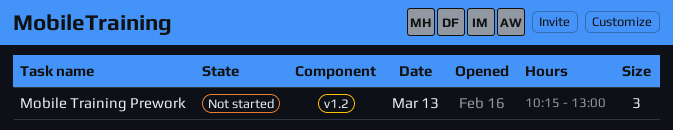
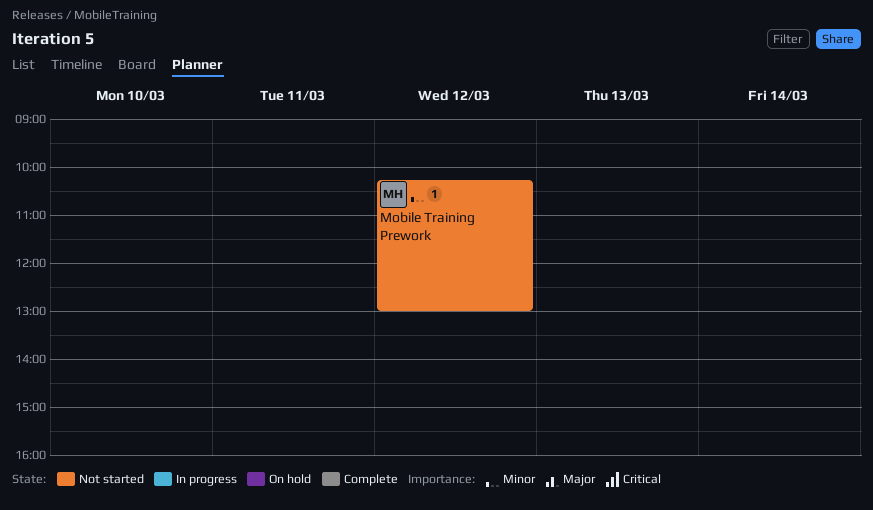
Mobile Training Prework, estimate: 3 -> 1
Mobile Training Prework, day: Mar 13 -> Mar 12

